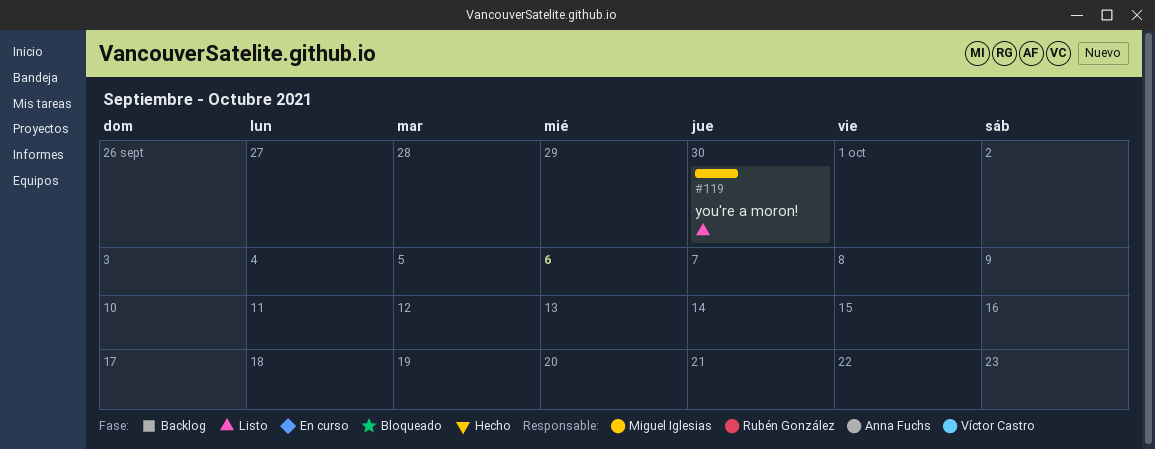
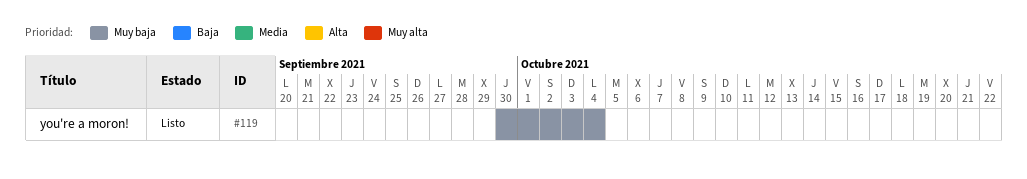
#119, due: Sep 30 -> Oct 4

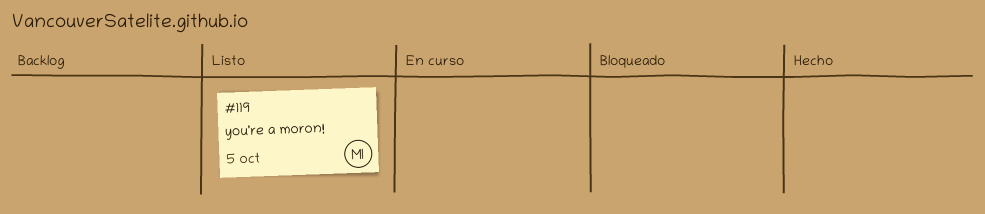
#119, due: Oct 4 -> Oct 5

